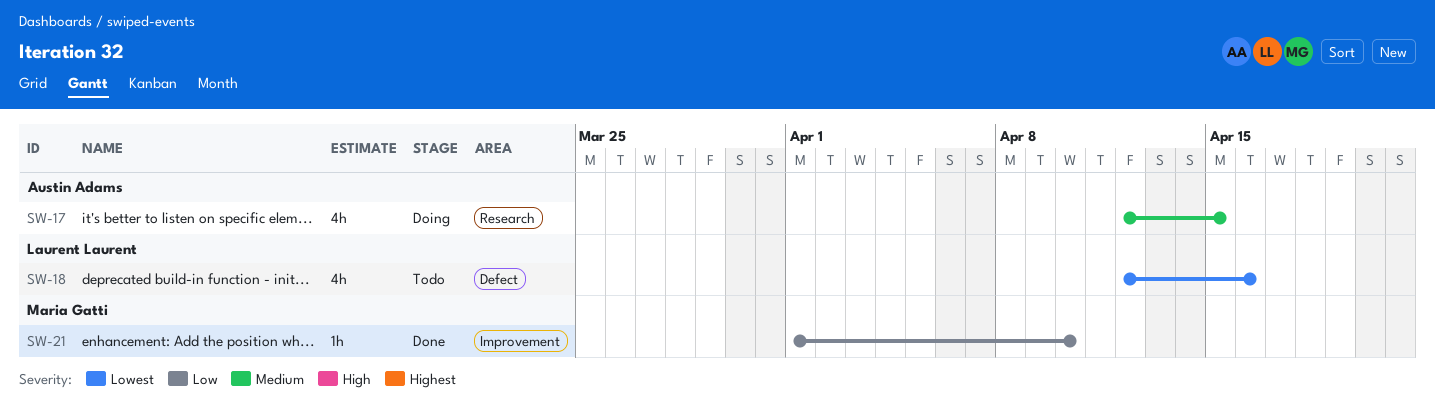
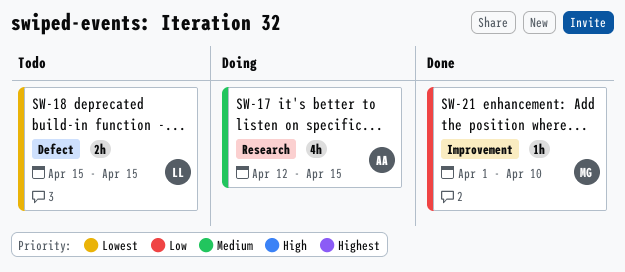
SW-18, estimate: 4h -> 2h
SW-18, start: Apr 12 -> Apr 15
SW-18, due: Apr 16 -> Apr 15

